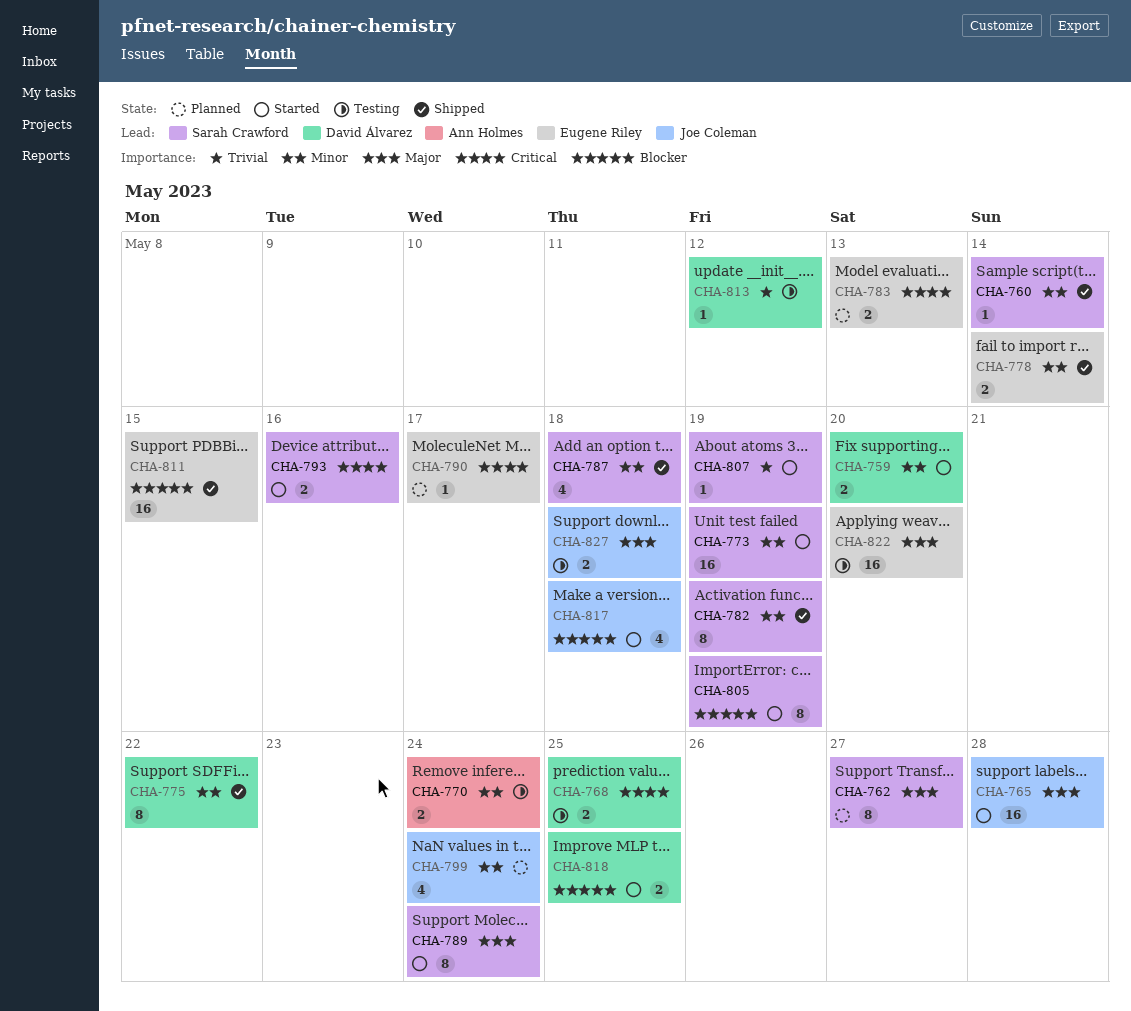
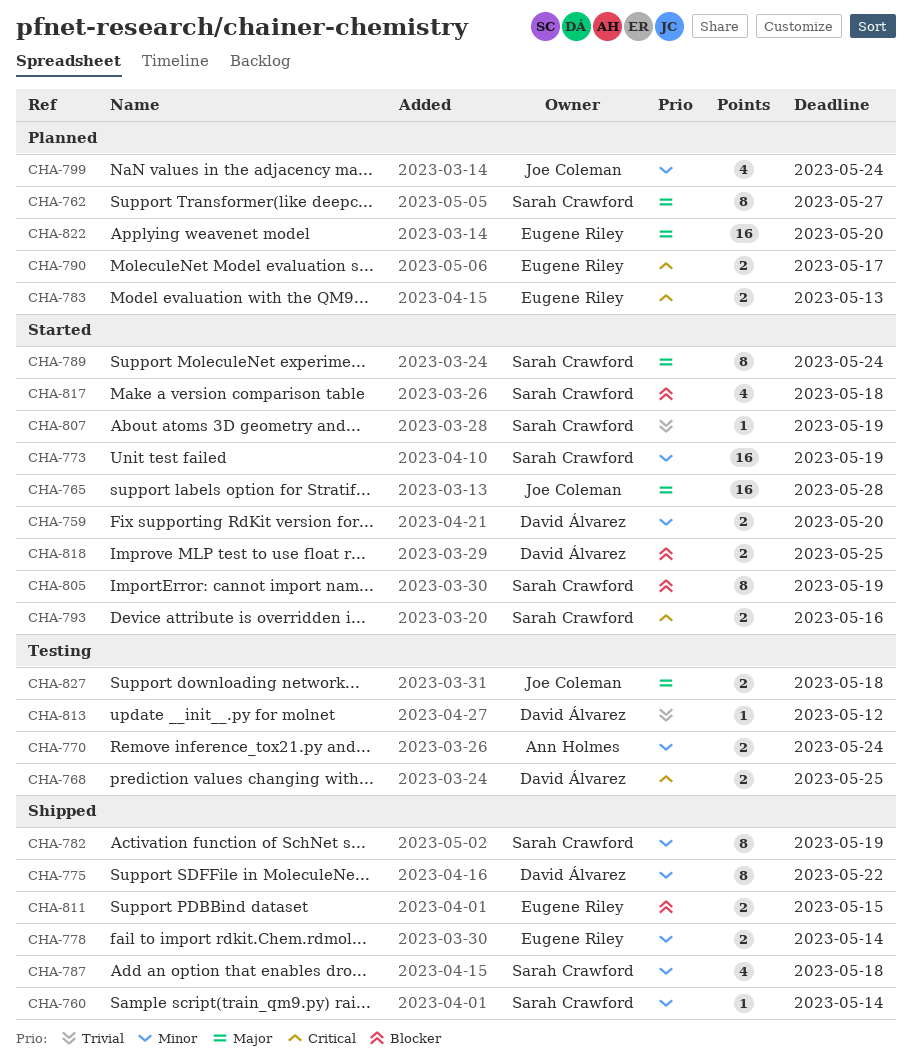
CHA-790, estimate: 1 -> 2
CHA-811, estimate: 16 -> 2
CHA-817, owner: Joe Coleman -> Sarah Crawford
CHA-822, status: Testing -> Planned

